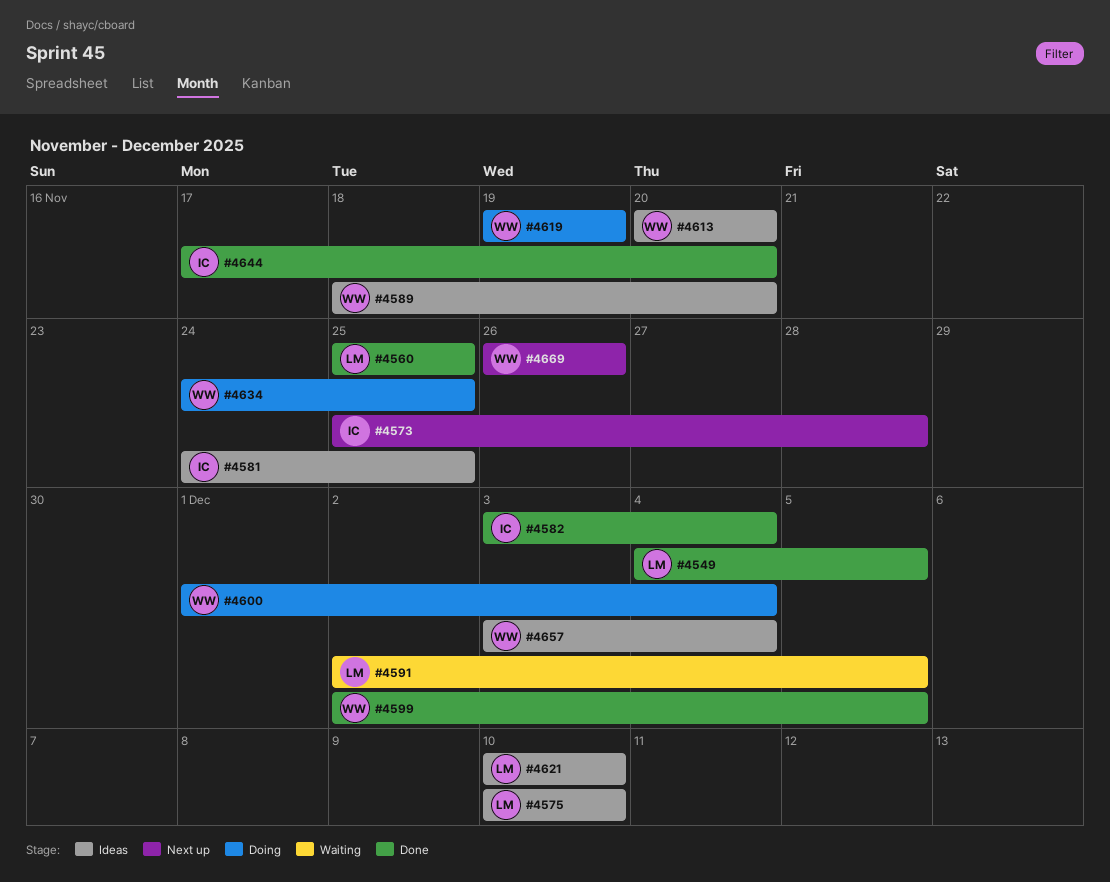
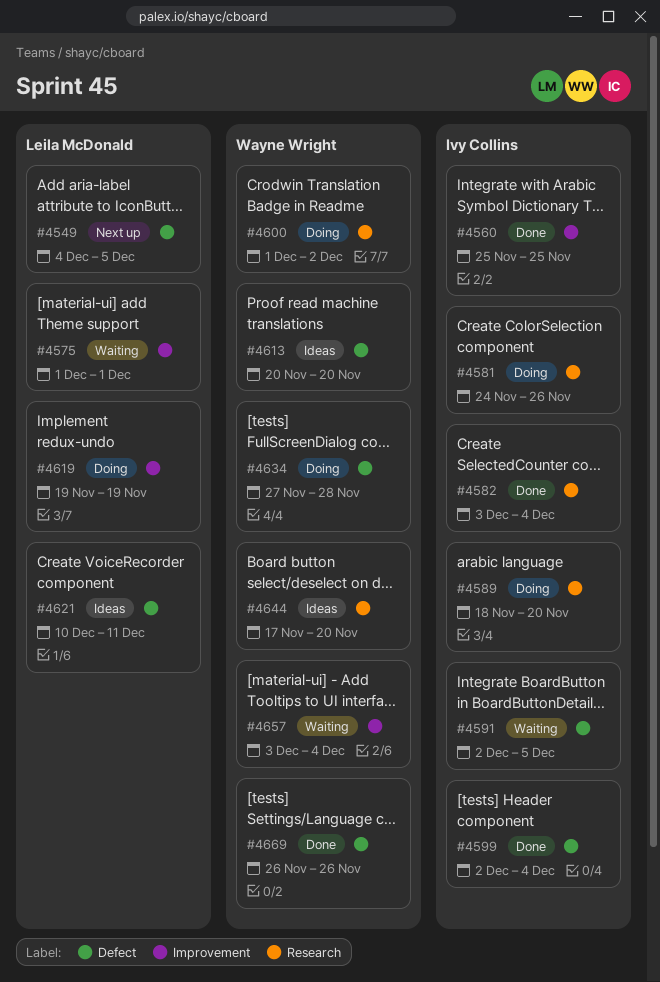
#4549, status: Done -> Next up
#4560, owner: Leila McDonald -> Ivy Collins
#4573: present -> none
#4575, status: Ideas -> Waiting
#4575, start: Dec 10 -> Dec 1
#4575, due: Dec 10 -> Dec 1
#4581, status: Ideas -> Doing
#4581, due: Nov 25 -> Nov 26
#4589, status: Ideas -> Doing
#4589, owner: Wayne Wright -> Ivy Collins
#4591, owner: Leila McDonald -> Ivy Collins
#4599, owner: Wayne Wright -> Ivy Collins
#4599, due: Dec 5 -> Dec 4
#4600, due: Dec 4 -> Dec 2
#4619, owner: Wayne Wright -> Leila McDonald
#4621, due: Dec 10 -> Dec 11
#4634, start: Nov 24 -> Nov 27
#4634, due: Nov 25 -> Nov 28
#4644, status: Done -> Ideas
#4644, owner: Ivy Collins -> Wayne Wright
#4657, status: Ideas -> Waiting
#4669, status: Next up -> Done

